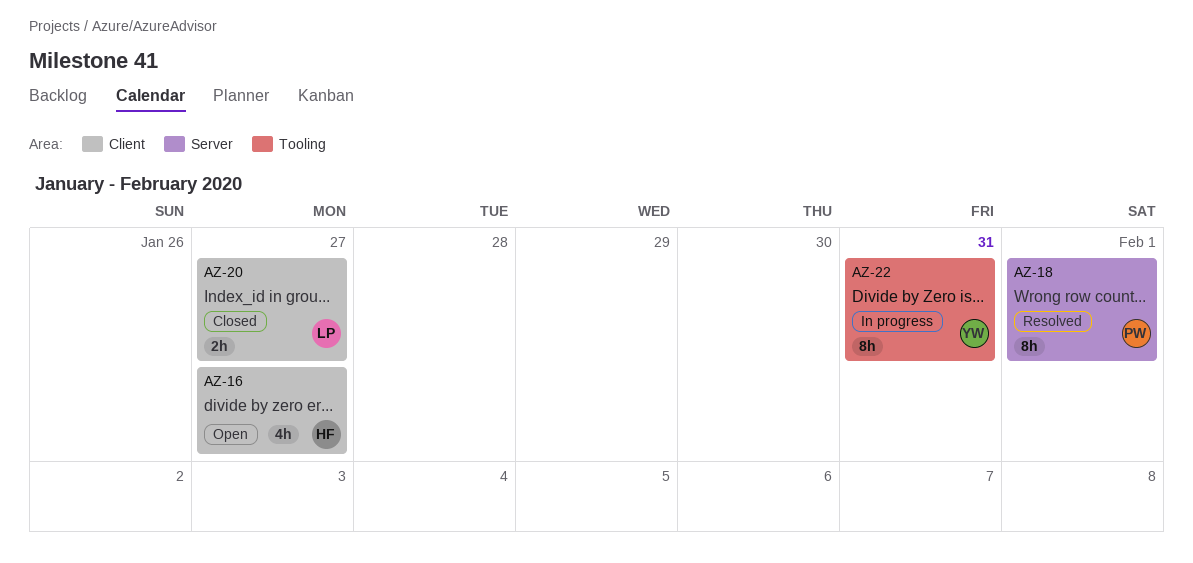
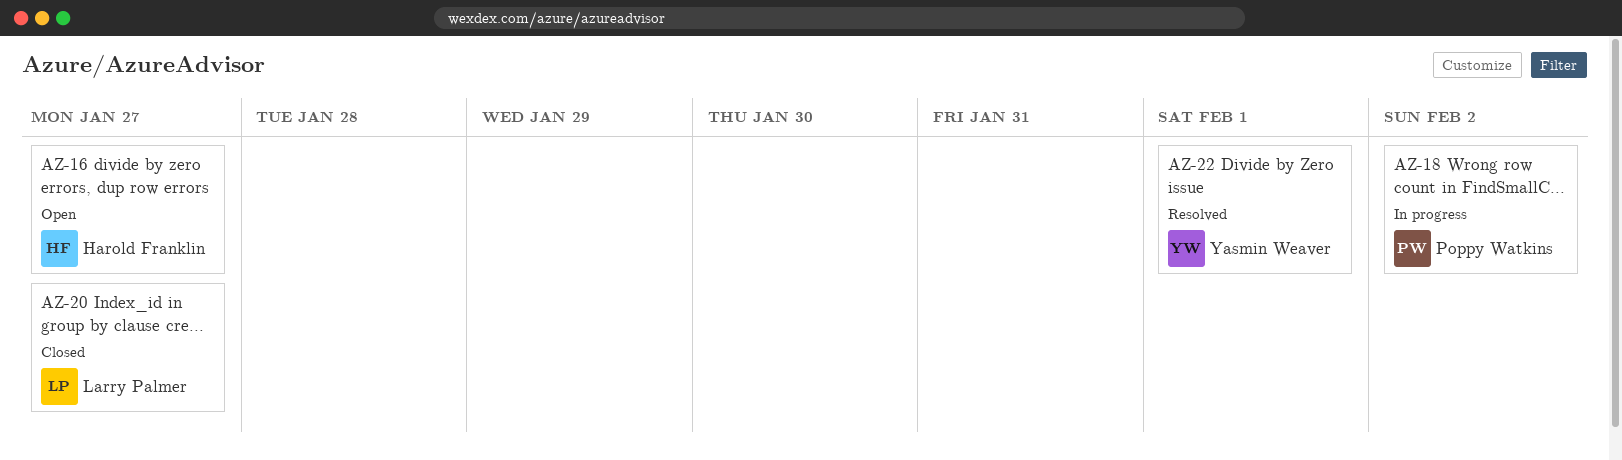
AZ-18, status: Resolved -> In progress
AZ-18, due: Feb 1 -> Feb 2
AZ-22, status: In progress -> Resolved
AZ-22, due: Jan 31 -> Feb 1

